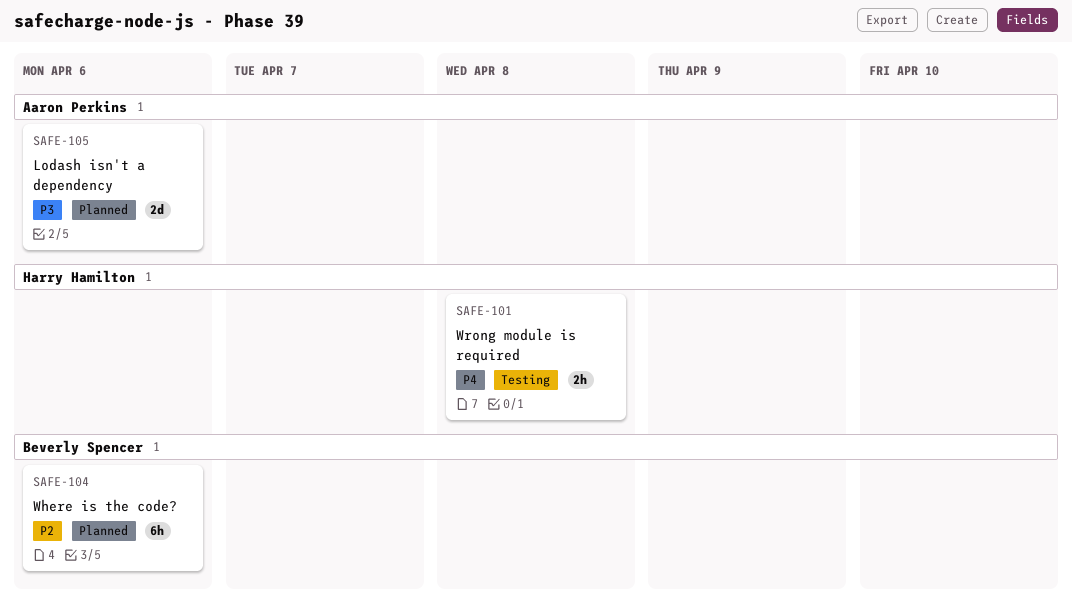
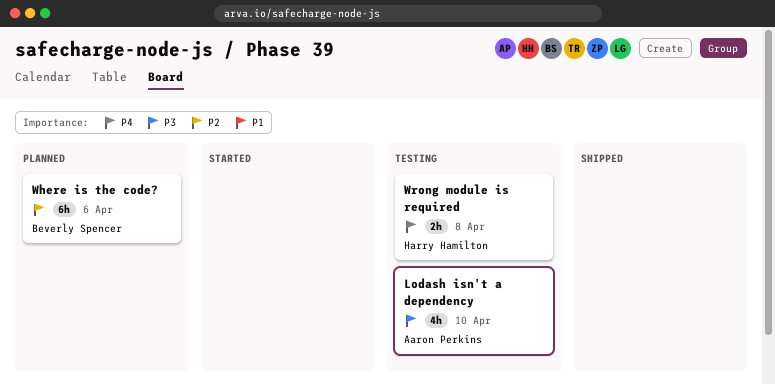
Lodash isn't a dependency, status: Planned -> Testing
Lodash isn't a dependency, estimate: 2d -> 4h
Lodash isn't a dependency, due: Apr 6 -> Apr 10

